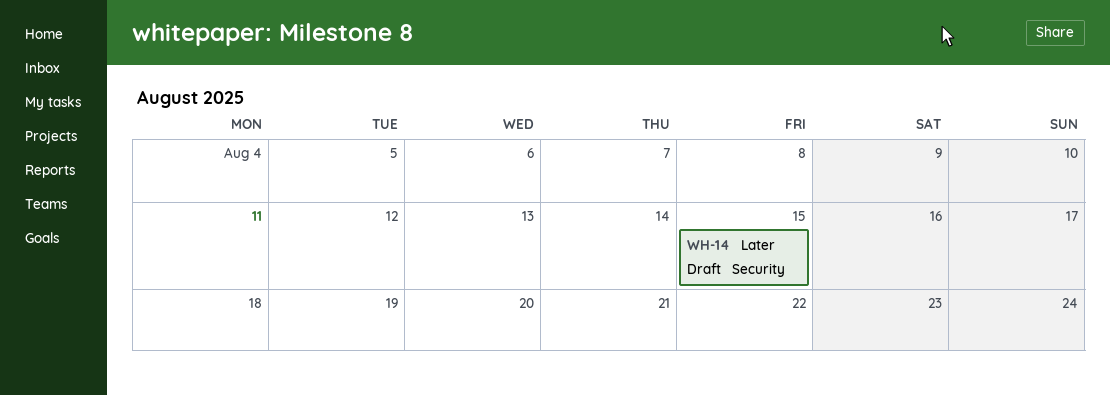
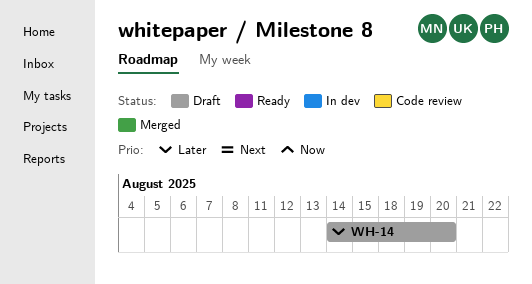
WH-14, due: Aug 15 -> Aug 20

